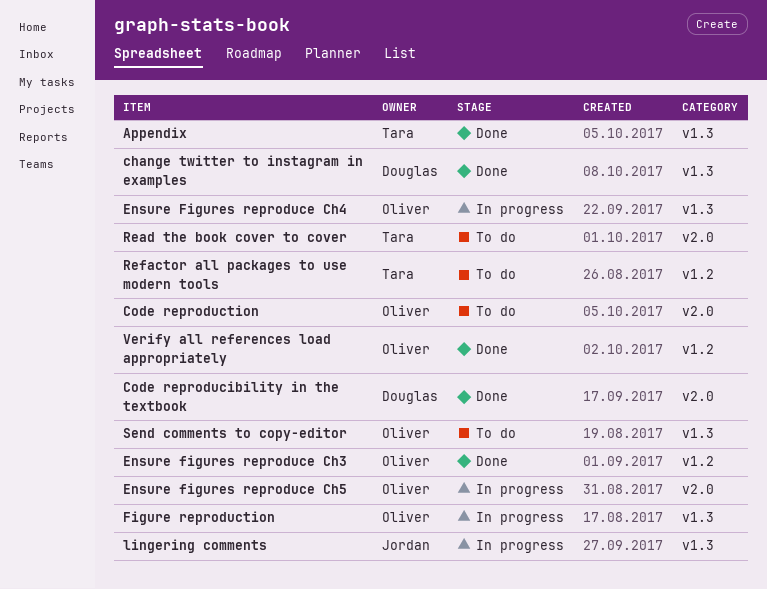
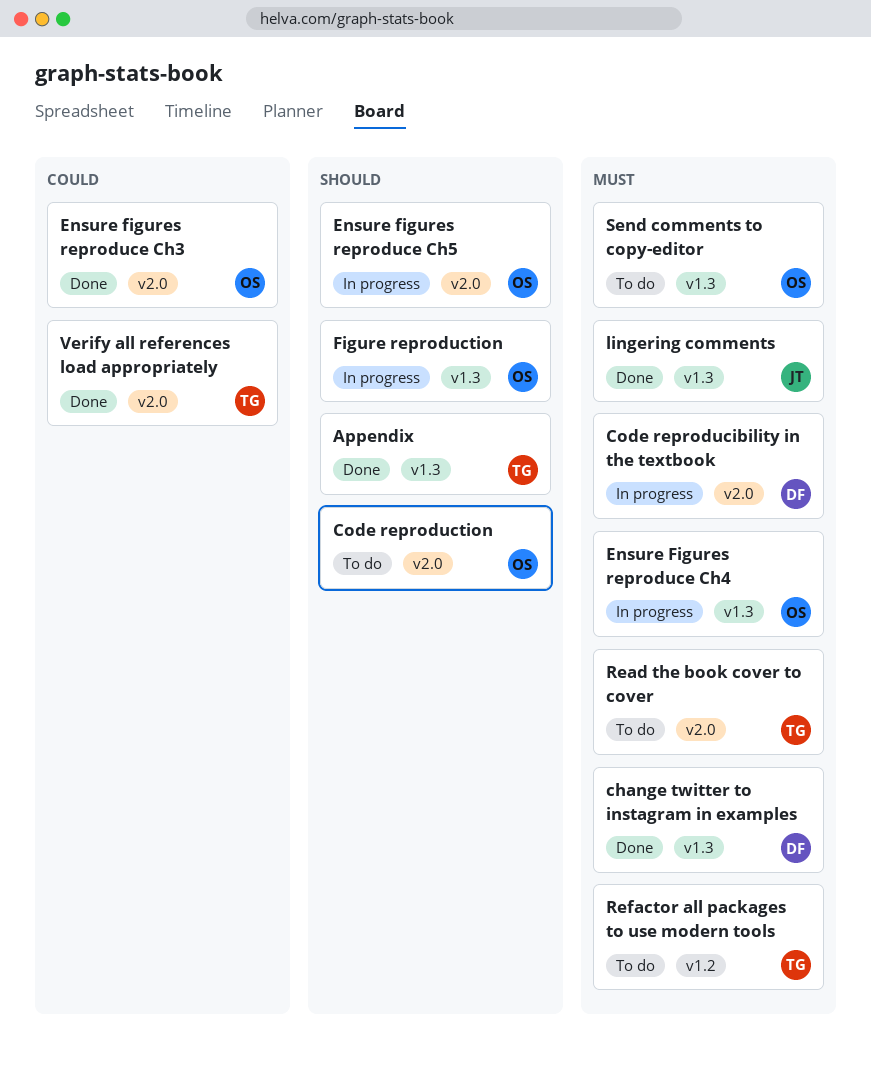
Code reproducibility in the textbook, status: Done -> In progress
Ensure figures reproduce Ch3, label: v1.2 -> v2.0
lingering comments, status: In progress -> Done
Verify all references load appropriately, owner: Oliver -> Tara
Verify all references load appropriately, label: v1.2 -> v2.0

